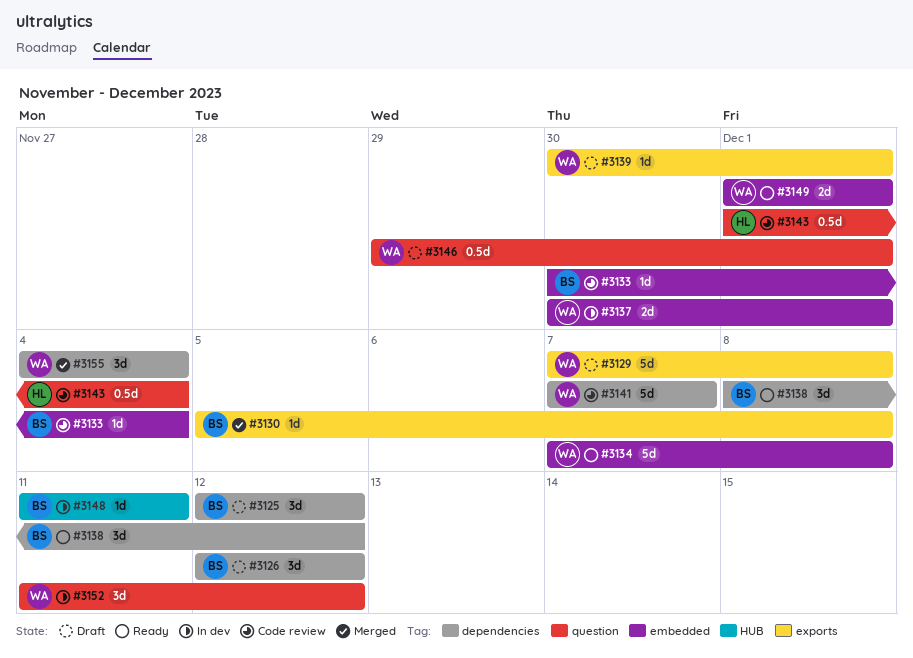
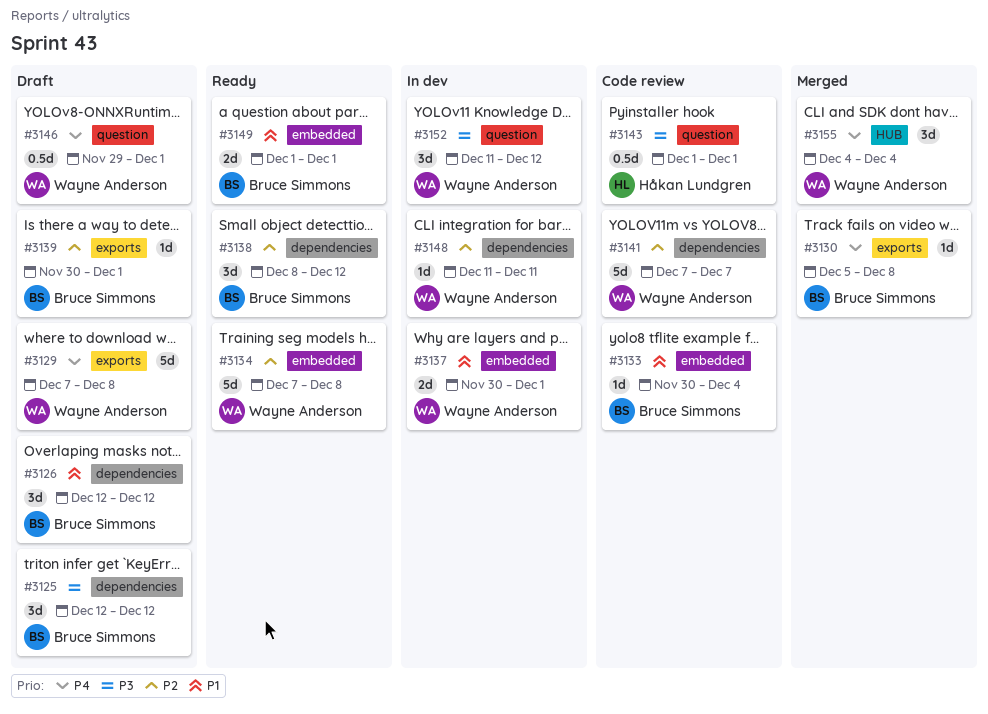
#3139, owner: Wayne Anderson -> Bruce Simmons
#3143, due: Dec 4 -> Dec 1
#3148, owner: Bruce Simmons -> Wayne Anderson
#3148, label: HUB -> dependencies
#3149, owner: Wayne Anderson -> Bruce Simmons
#3155, label: dependencies -> HUB

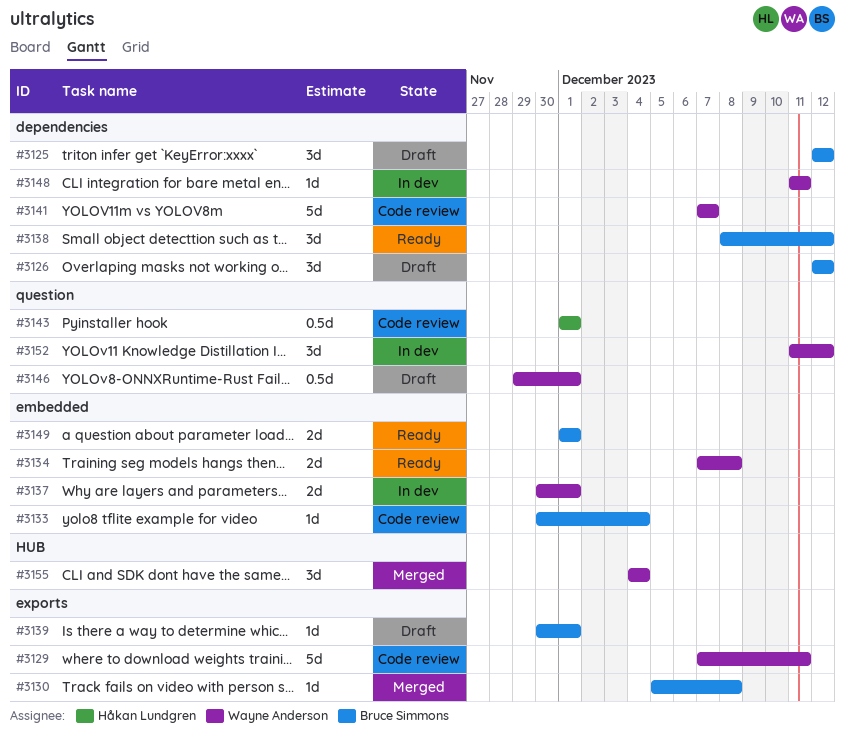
#3129, status: Draft -> Code review
#3129, due: Dec 8 -> Dec 11
#3134, estimate: 5d -> 2d

